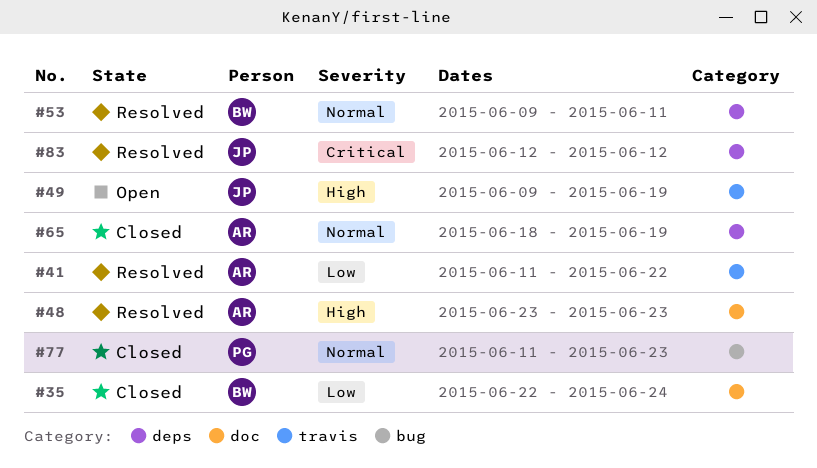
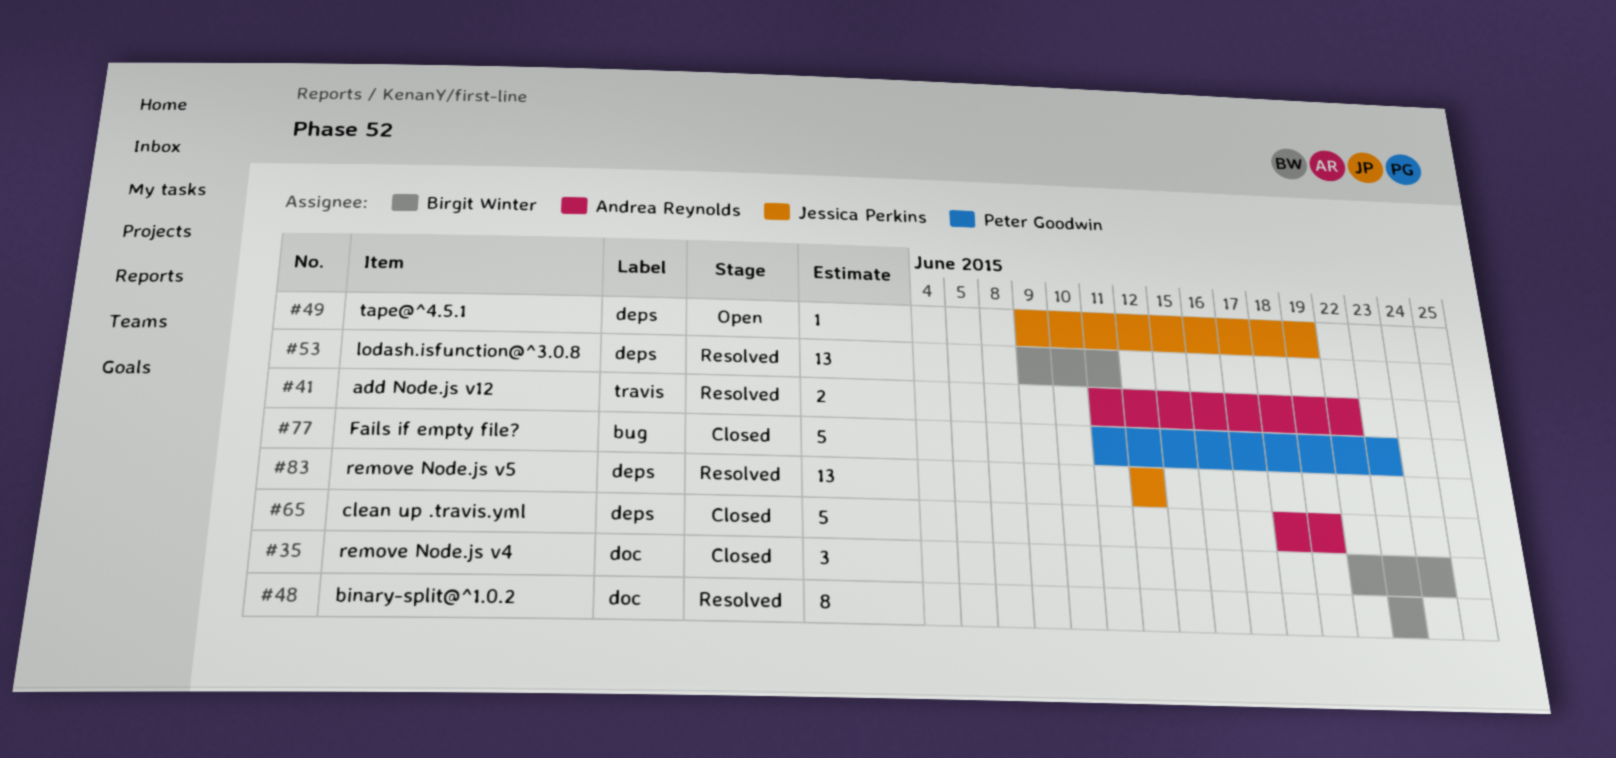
#48, owner: Andrea Reynolds -> Birgit Winter
#49, label: travis -> deps

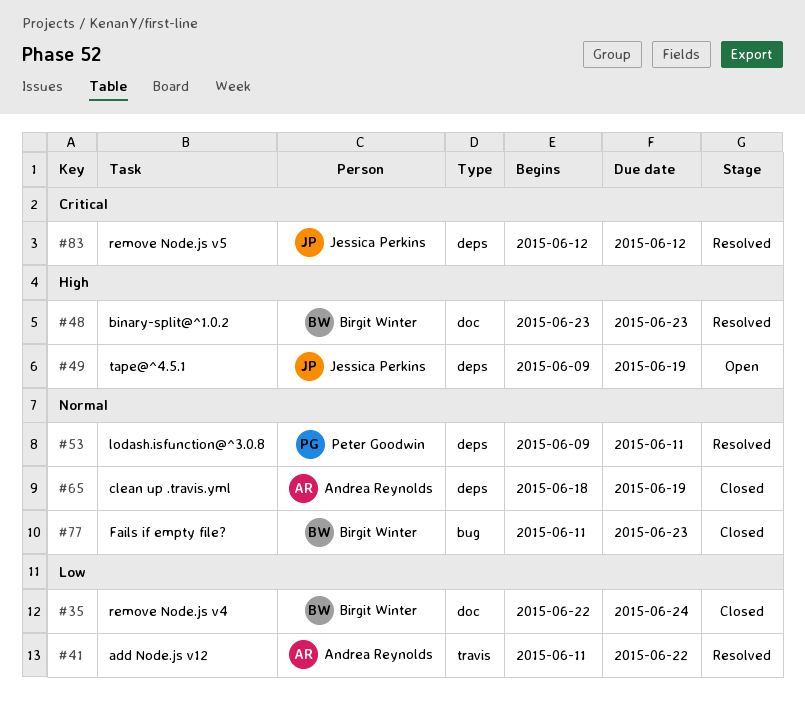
#53, owner: Birgit Winter -> Peter Goodwin
#77, owner: Peter Goodwin -> Birgit Winter

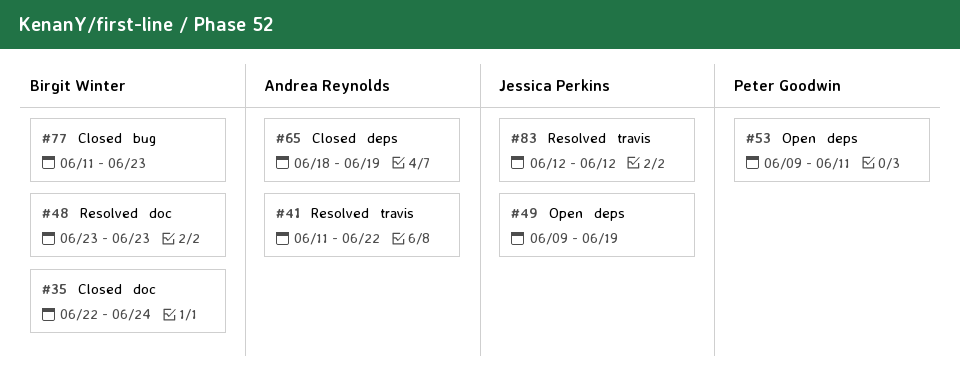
#53, status: Resolved -> Open
#83, label: deps -> travis

